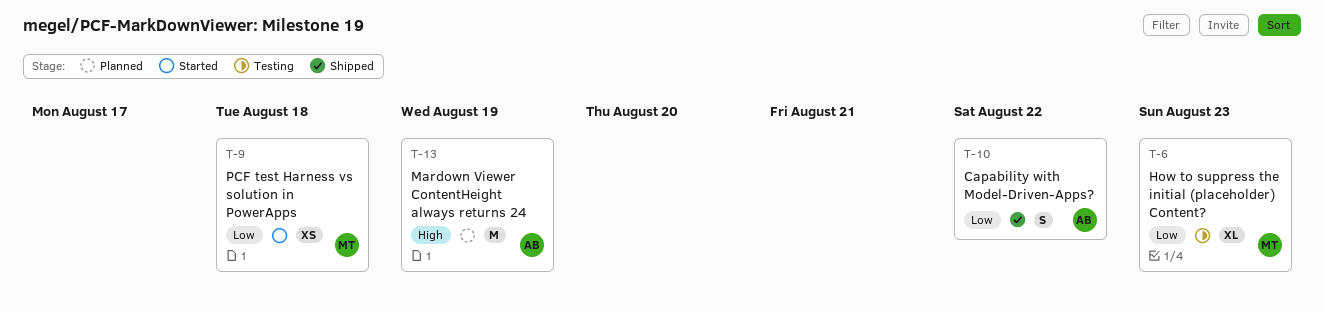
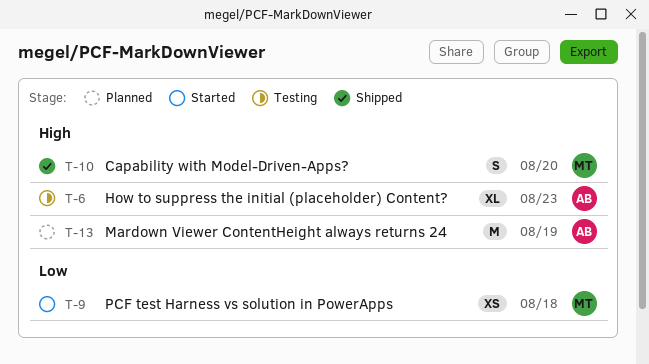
T-6, owner: MT -> AB
T-6, priority: Low -> High
T-10, owner: AB -> MT
T-10, priority: Low -> High
T-10, due: Aug 22 -> Aug 20

